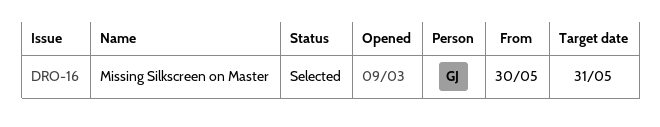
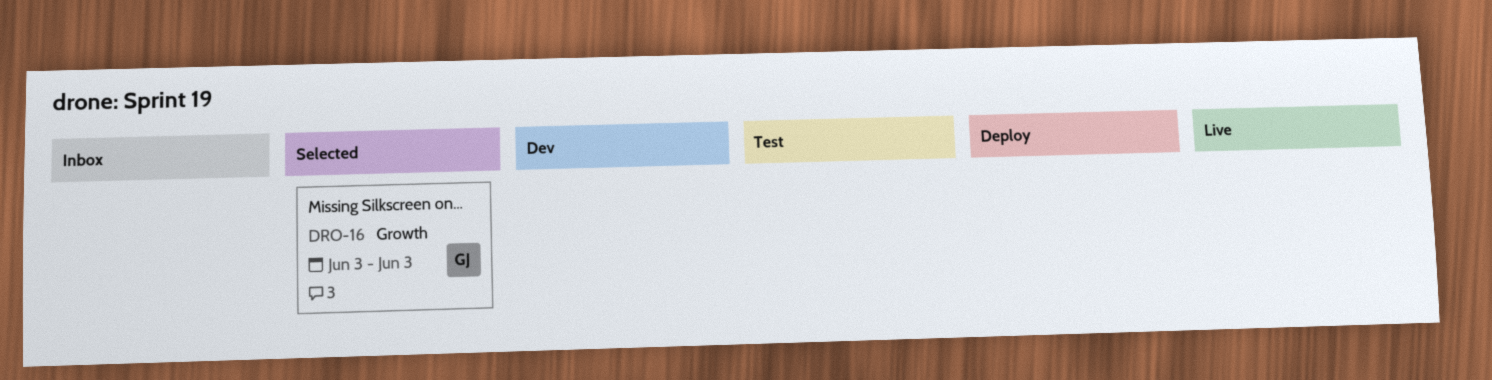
DRO-16, start: May 30 -> Jun 3
DRO-16, due: May 31 -> Jun 3

